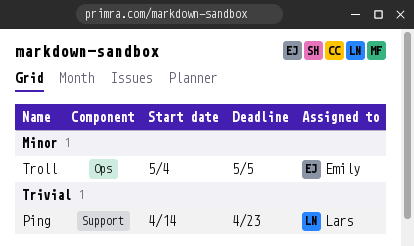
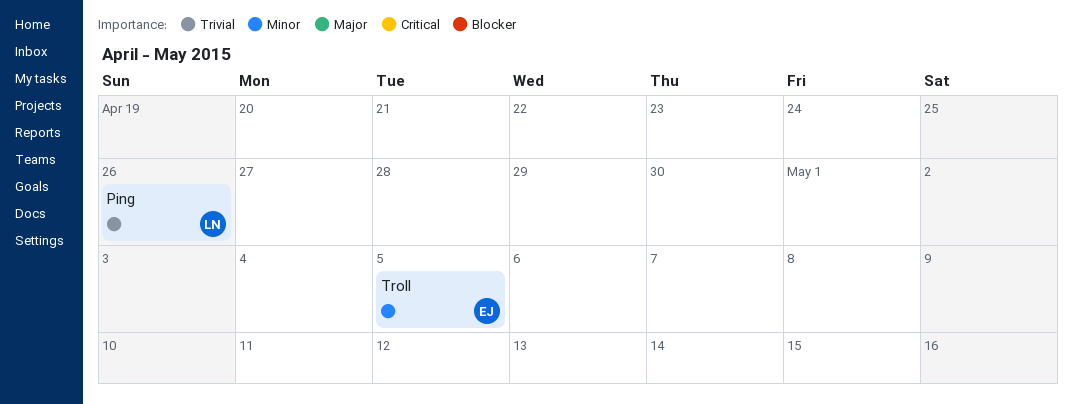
Ping, due: Apr 23 -> Apr 26

